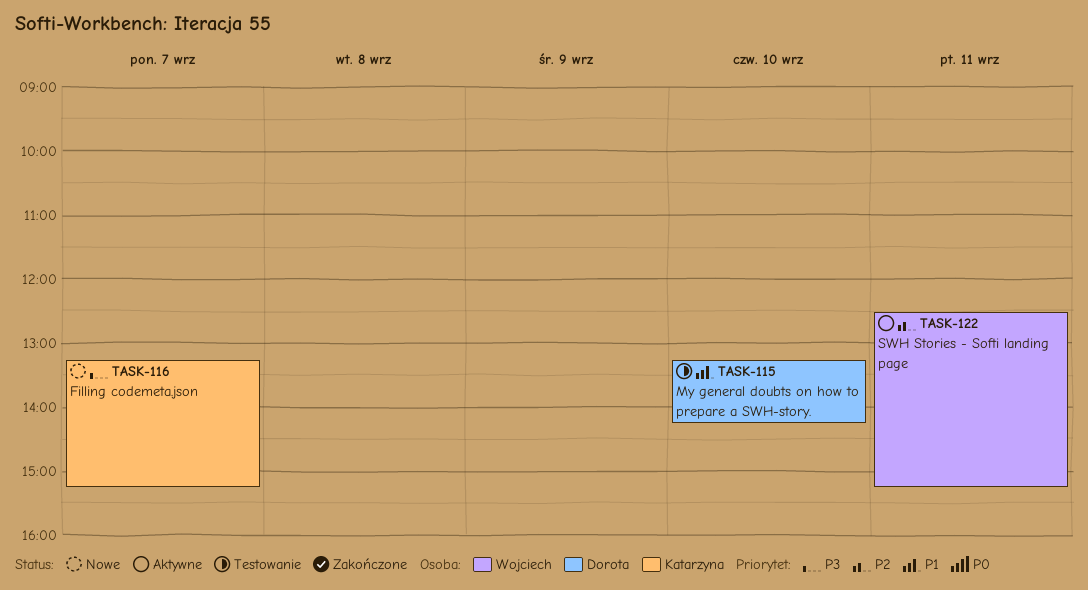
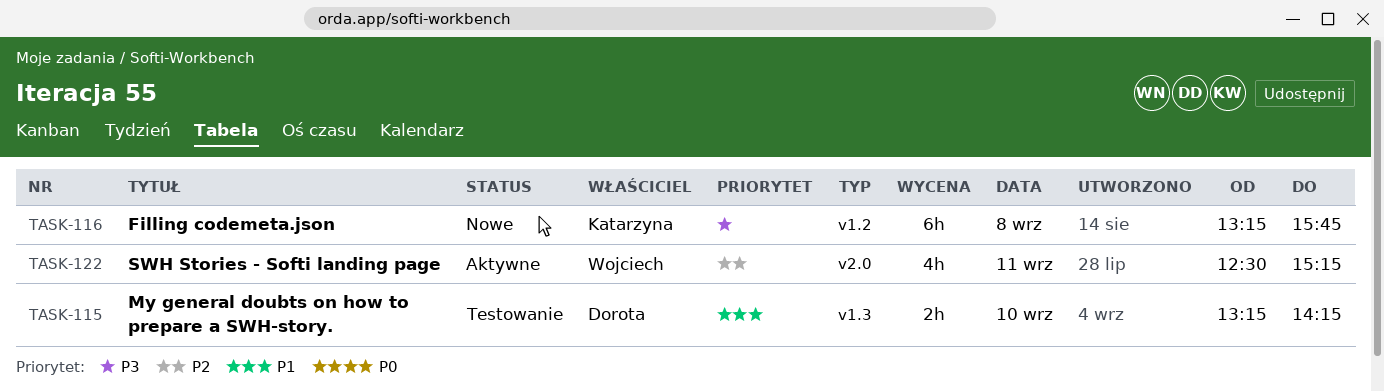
TASK-116, day: Sep 7 -> Sep 8
TASK-116, ends: 15:15 -> 15:45

